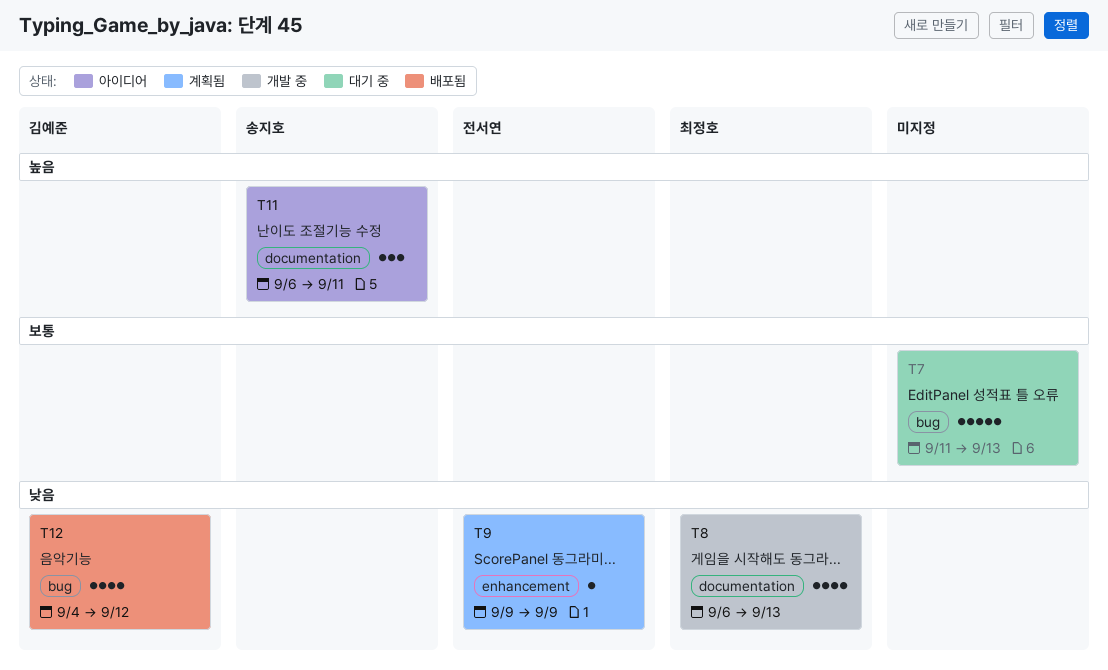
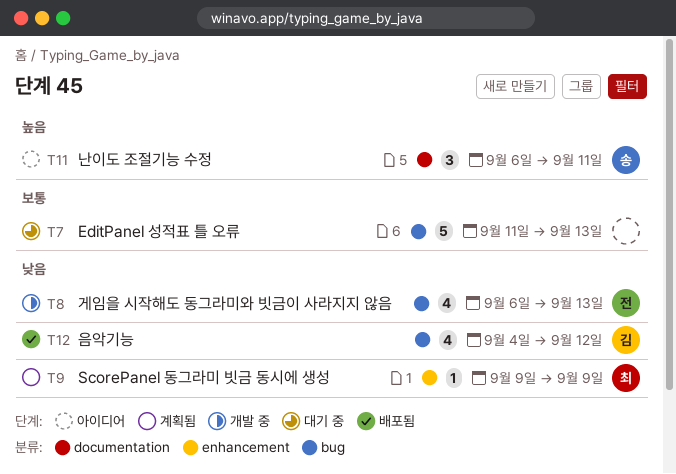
T8, owner: 최정호 -> 전서연
T8, label: documentation -> bug
T9, owner: 전서연 -> 최정호

